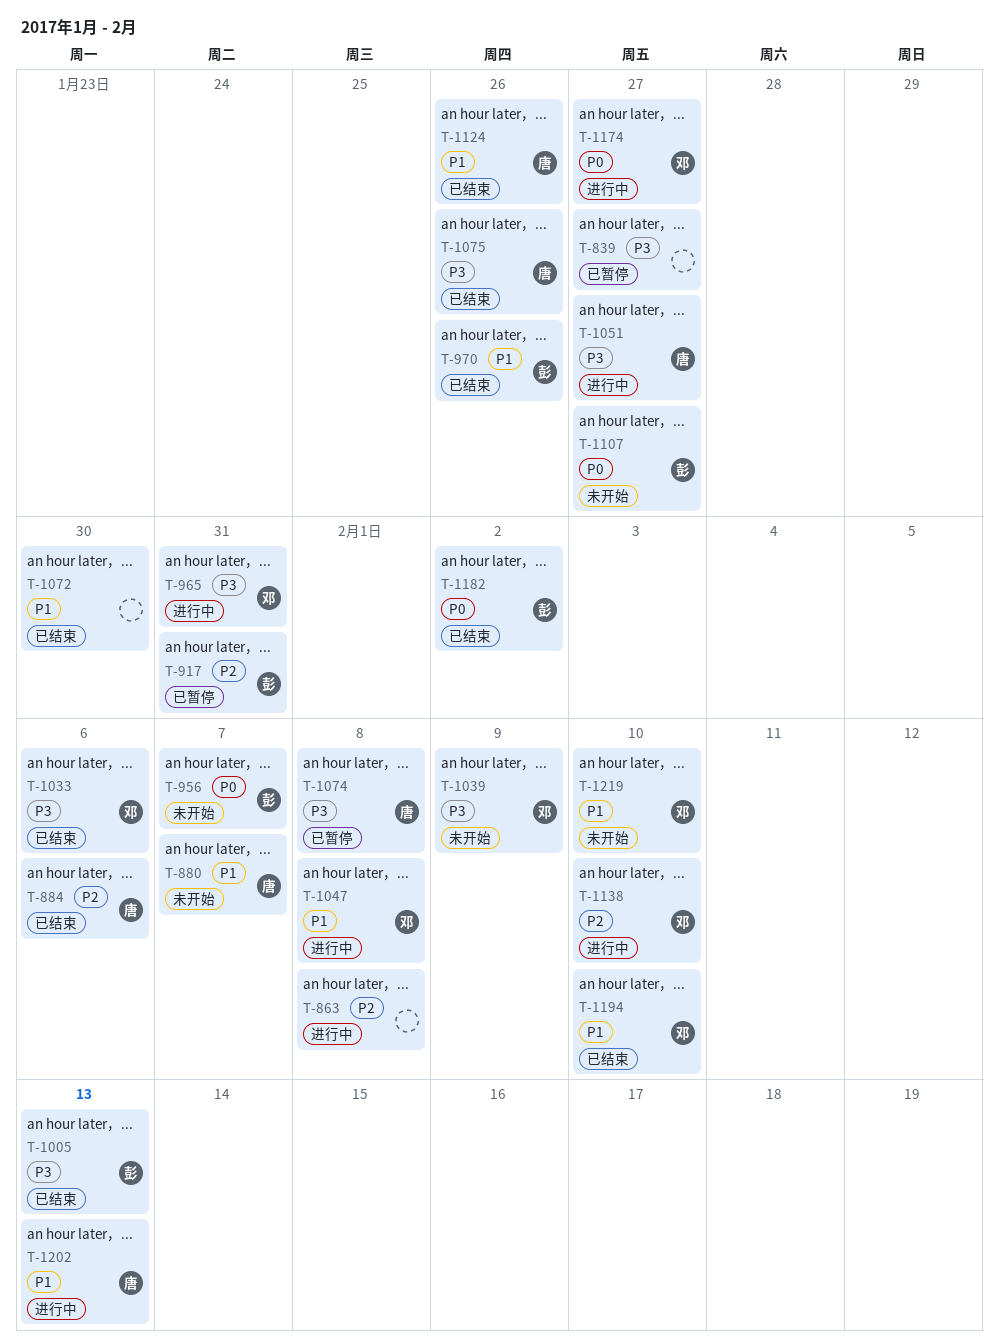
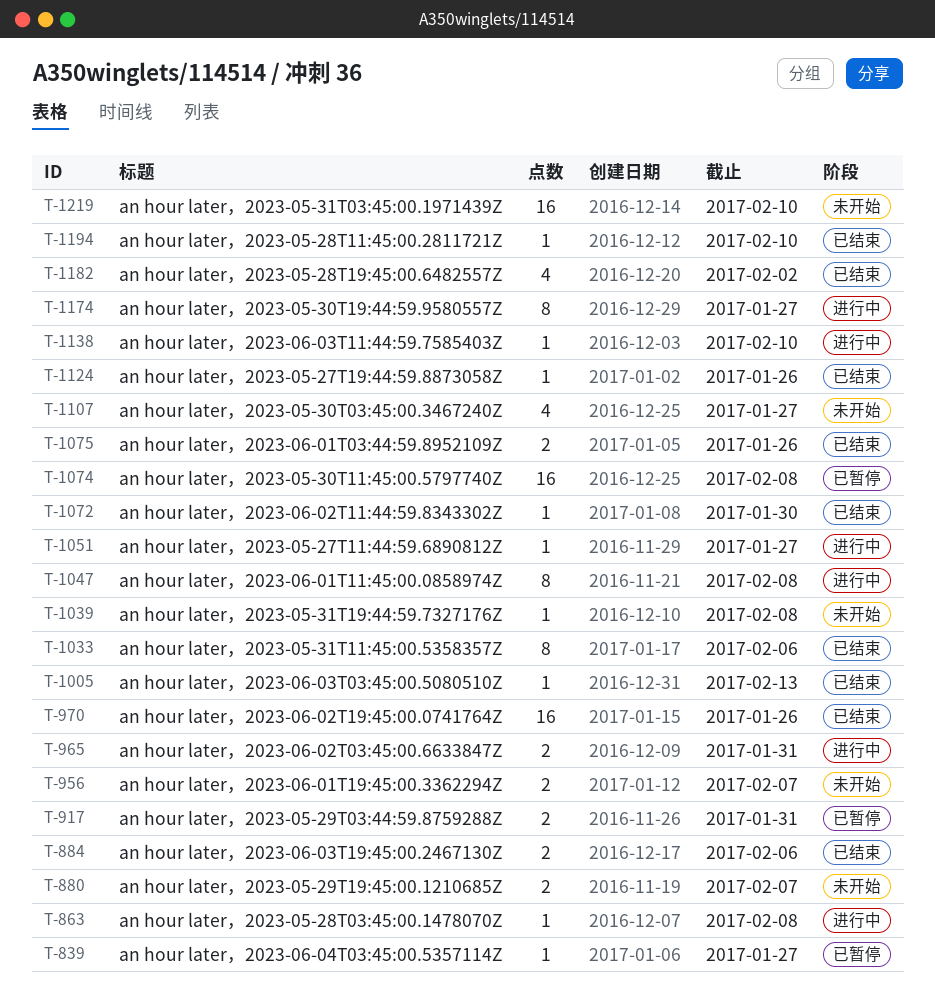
T-1039, due: Feb 9 -> Feb 8
T-1202: present -> none

